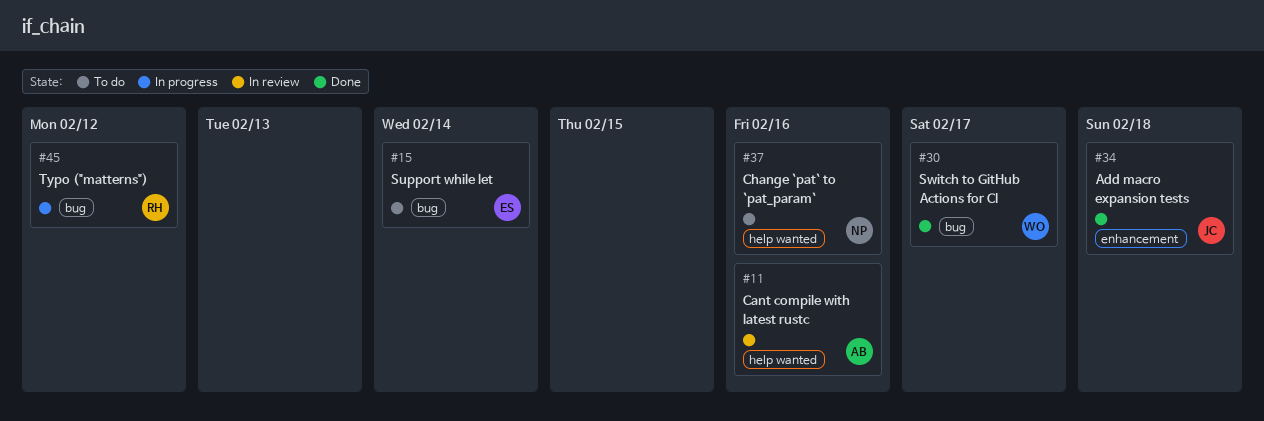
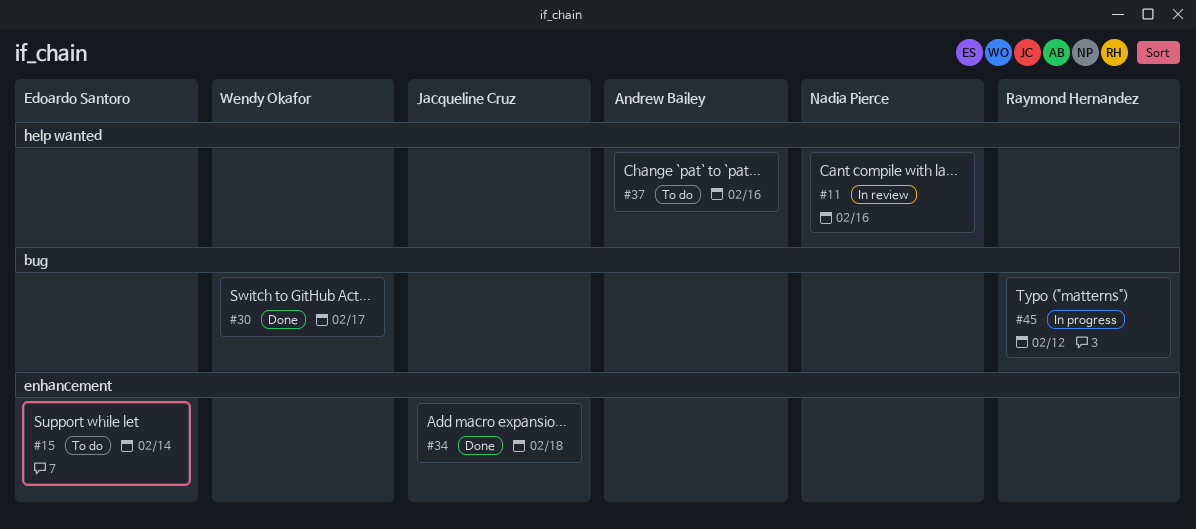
#11, owner: Andrew Bailey -> Nadia Pierce
#15, label: bug -> enhancement
#37, owner: Nadia Pierce -> Andrew Bailey

